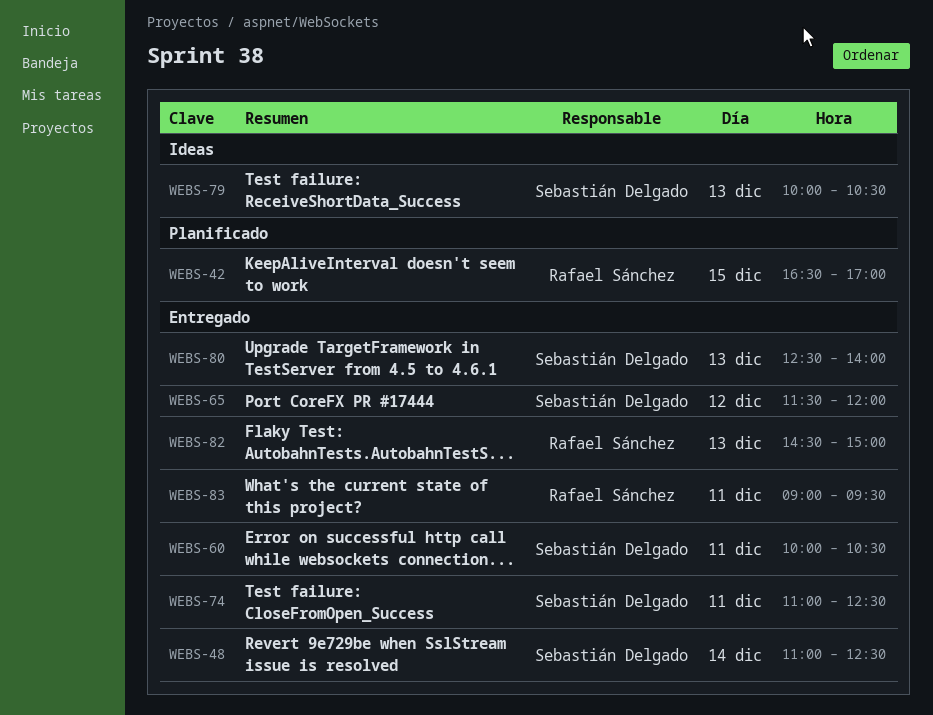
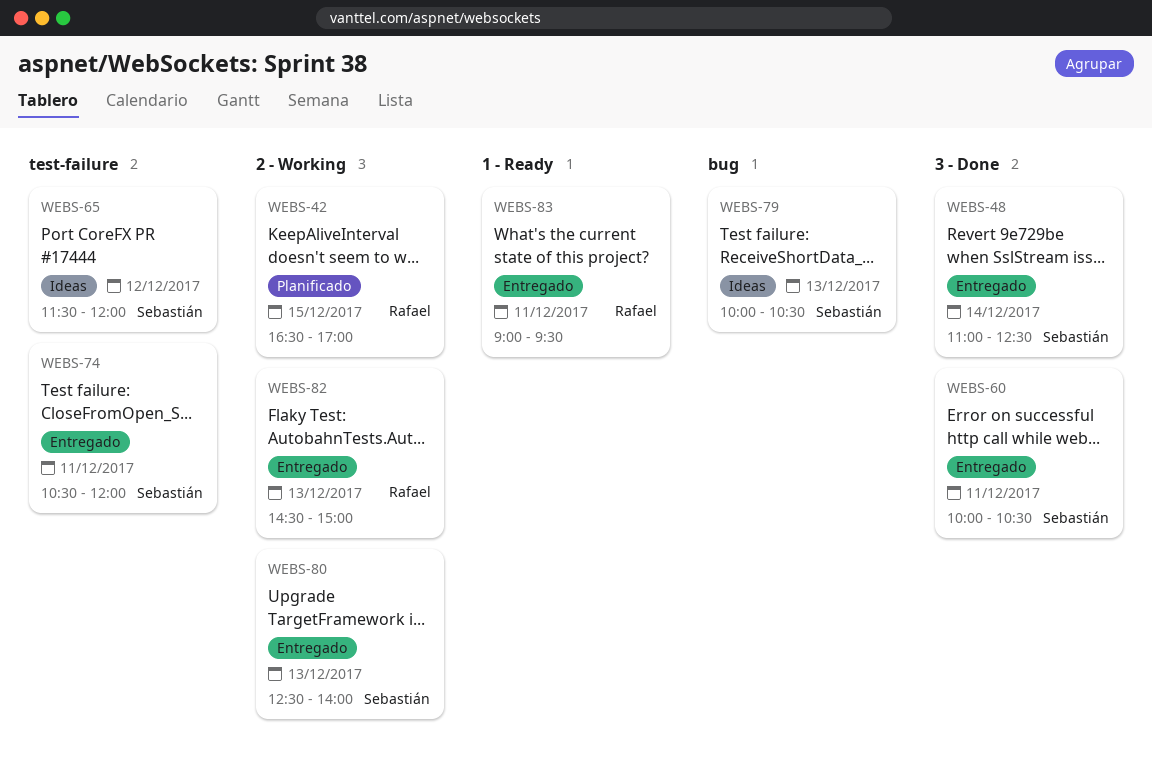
WEBS-65, status: Entregado -> Ideas
WEBS-74, begins: 11:00 -> 10:30
WEBS-74, ends: 12:30 -> 12:00

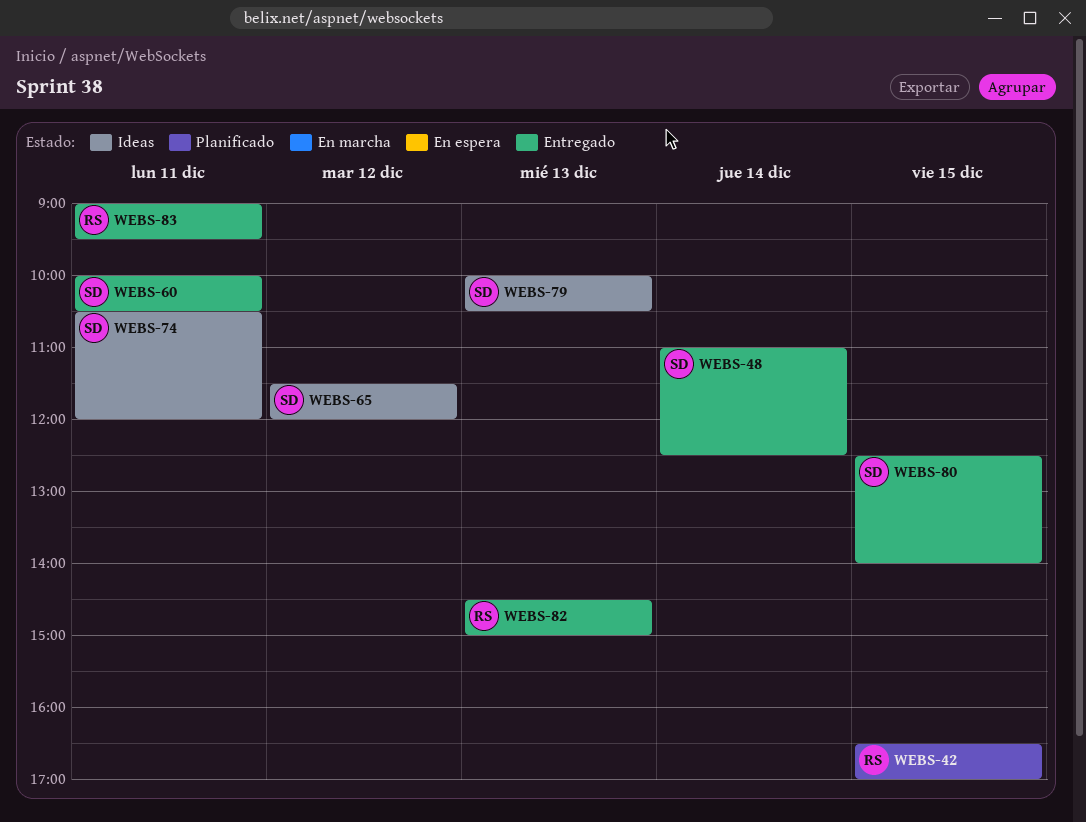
WEBS-74, status: Entregado -> Ideas
WEBS-80, day: Dec 13 -> Dec 15

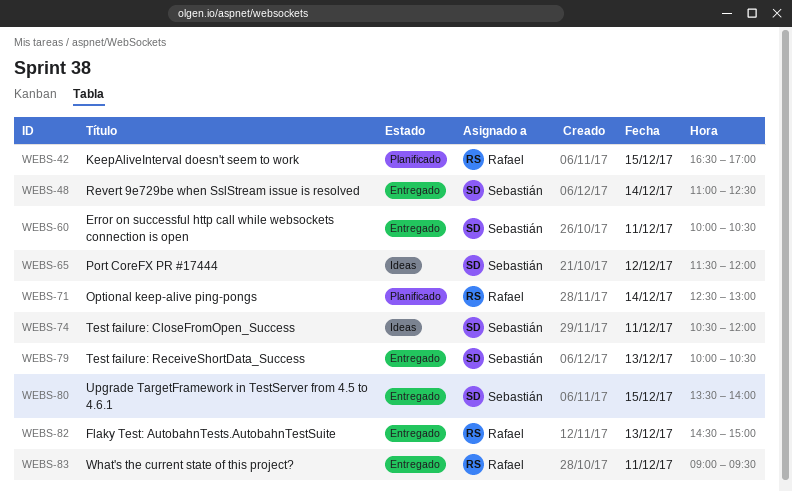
WEBS-71: none -> present
WEBS-79, status: Ideas -> Entregado
WEBS-80, begins: 12:30 -> 13:30

